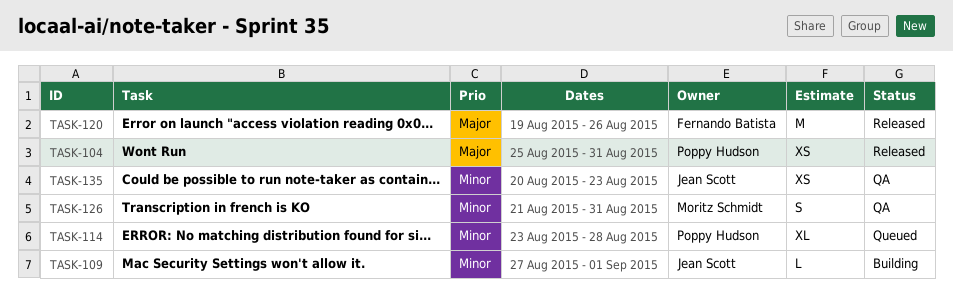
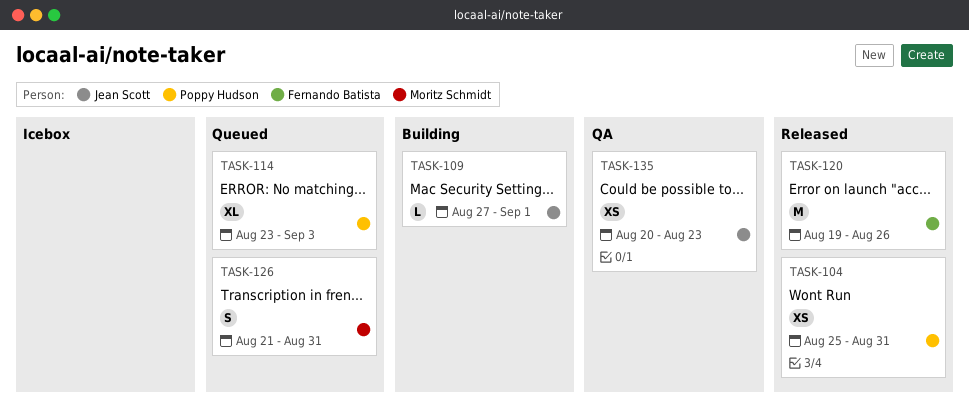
TASK-114, due: Aug 28 -> Sep 3
TASK-126, status: QA -> Queued

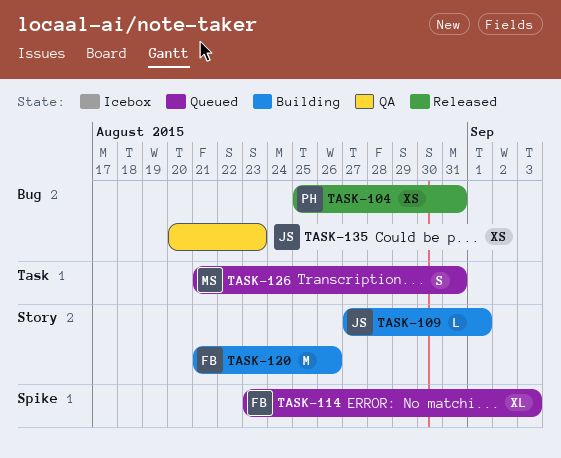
TASK-114, owner: Poppy Hudson -> Fernando Batista
TASK-120, status: Released -> Building
TASK-120, start: Aug 19 -> Aug 21

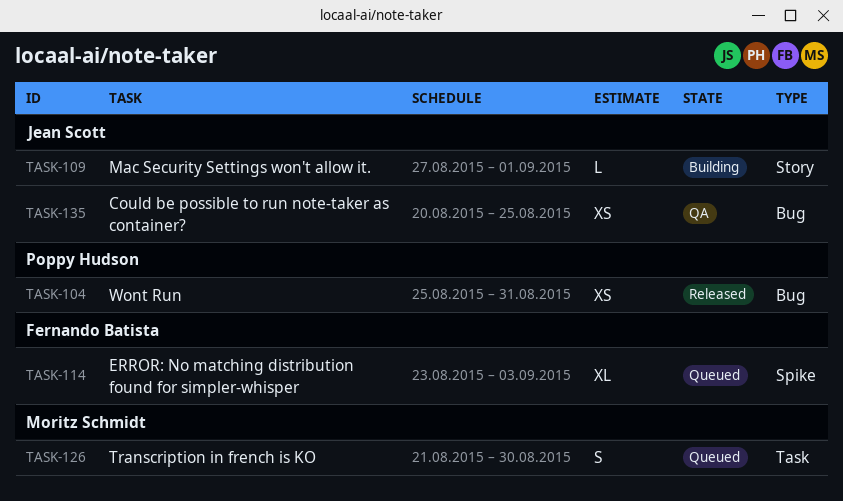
TASK-120: present -> none
TASK-126, due: Aug 31 -> Aug 30
TASK-135, due: Aug 23 -> Aug 25

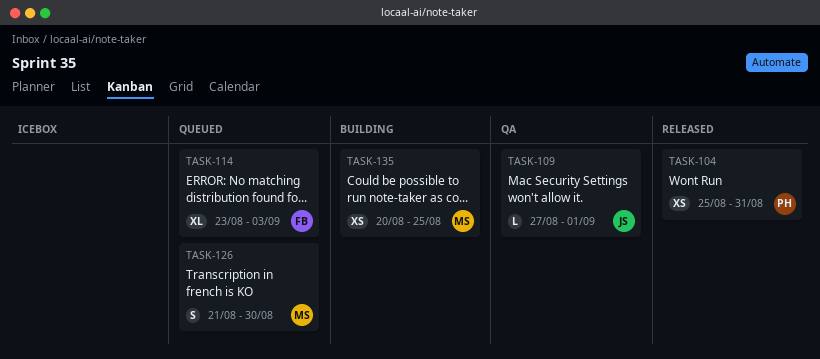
TASK-109, status: Building -> QA
TASK-135, status: QA -> Building
TASK-135, owner: Jean Scott -> Moritz Schmidt

